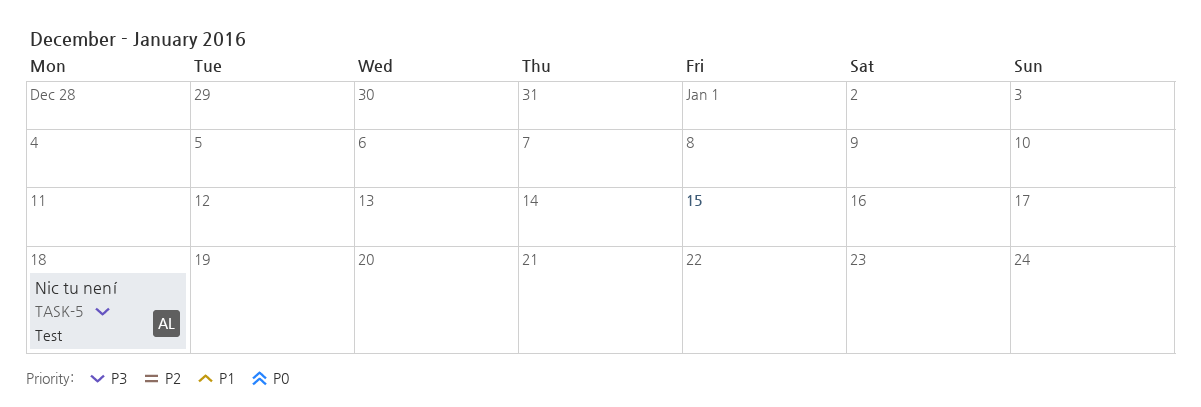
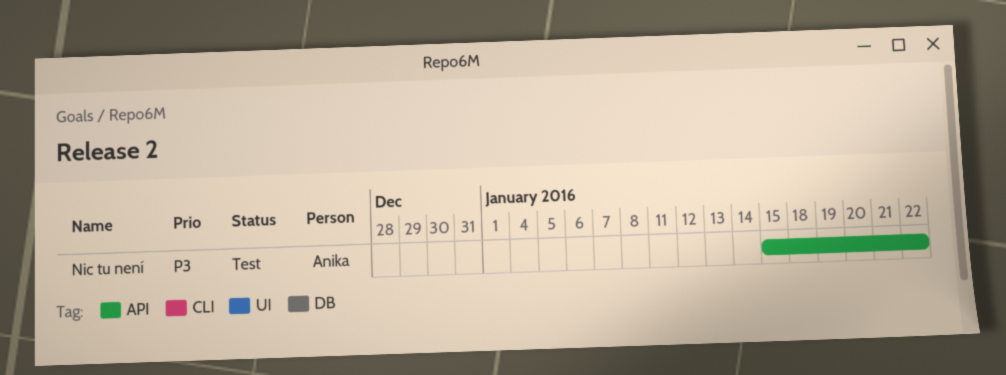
Nic tu není, due: Jan 18 -> Jan 22

